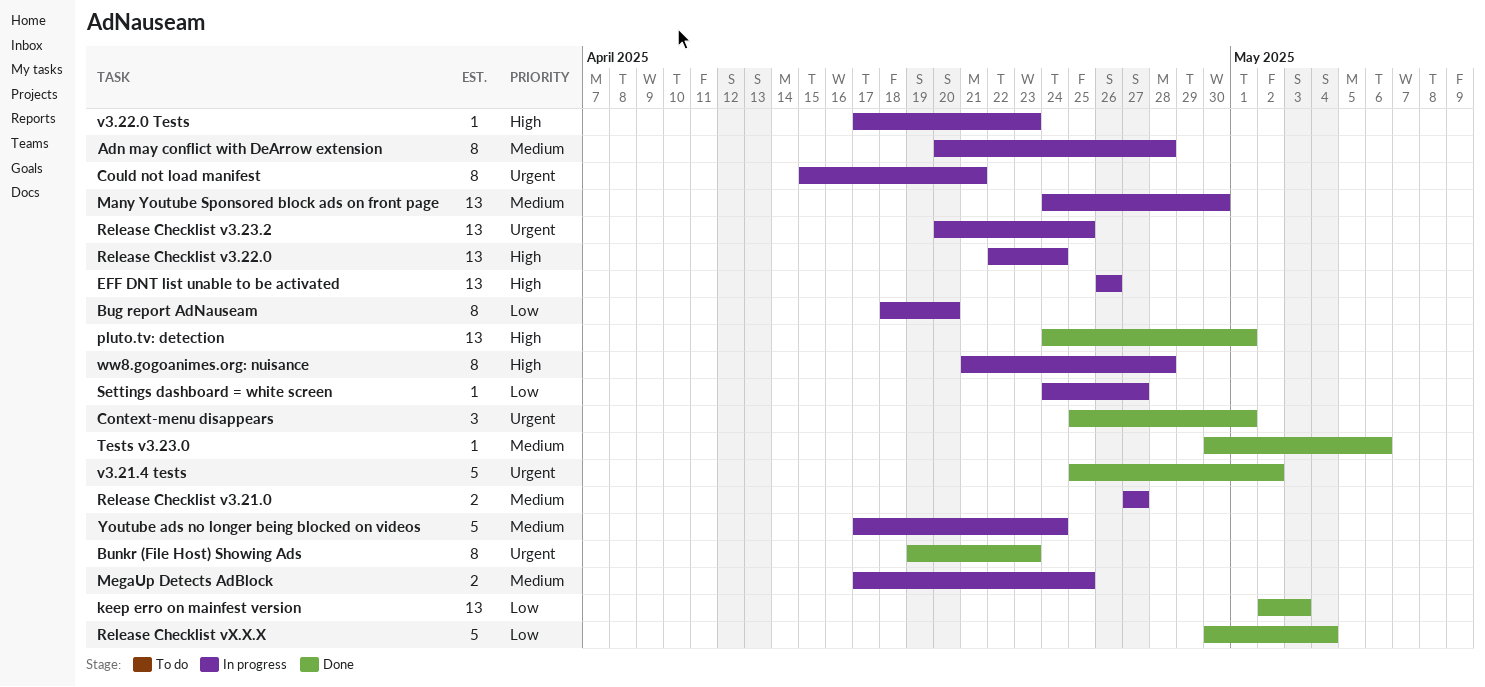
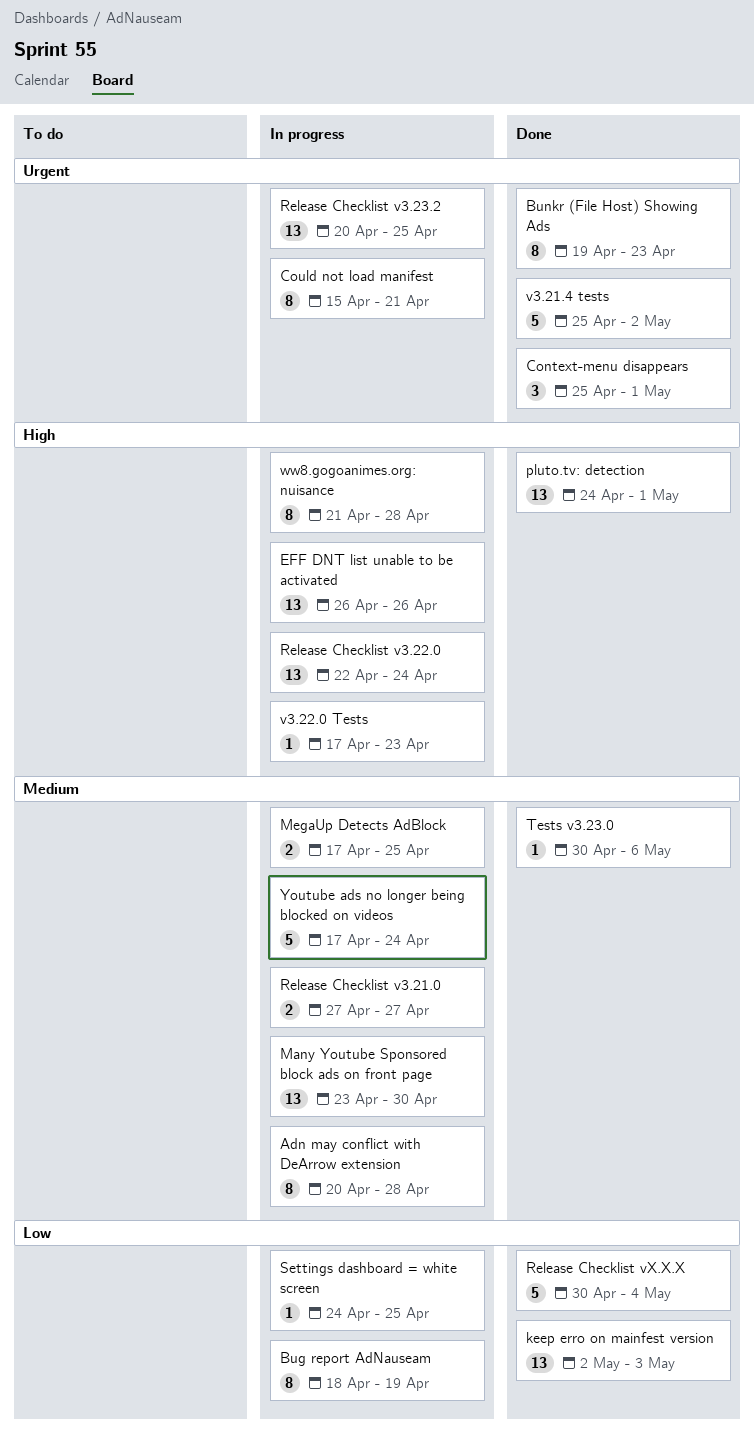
Bug report AdNauseam, due: Apr 20 -> Apr 19
Many Youtube Sponsored block ads on front page, start: Apr 24 -> Apr 23
Settings dashboard = white screen, due: Apr 27 -> Apr 25

